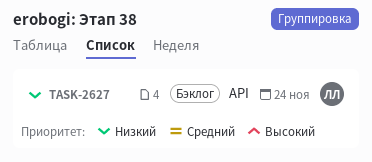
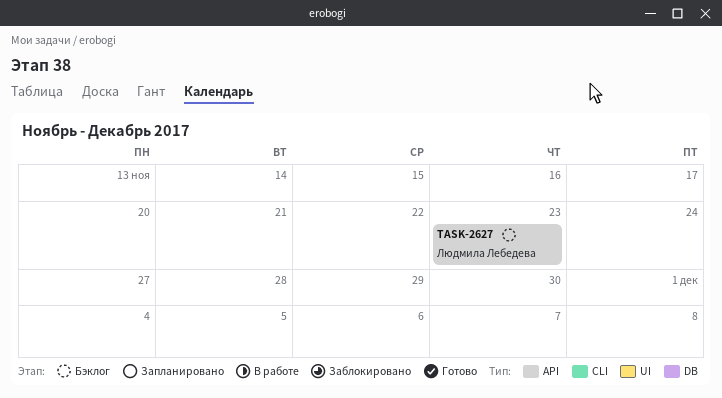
TASK-2627, due: Nov 24 -> Nov 23

